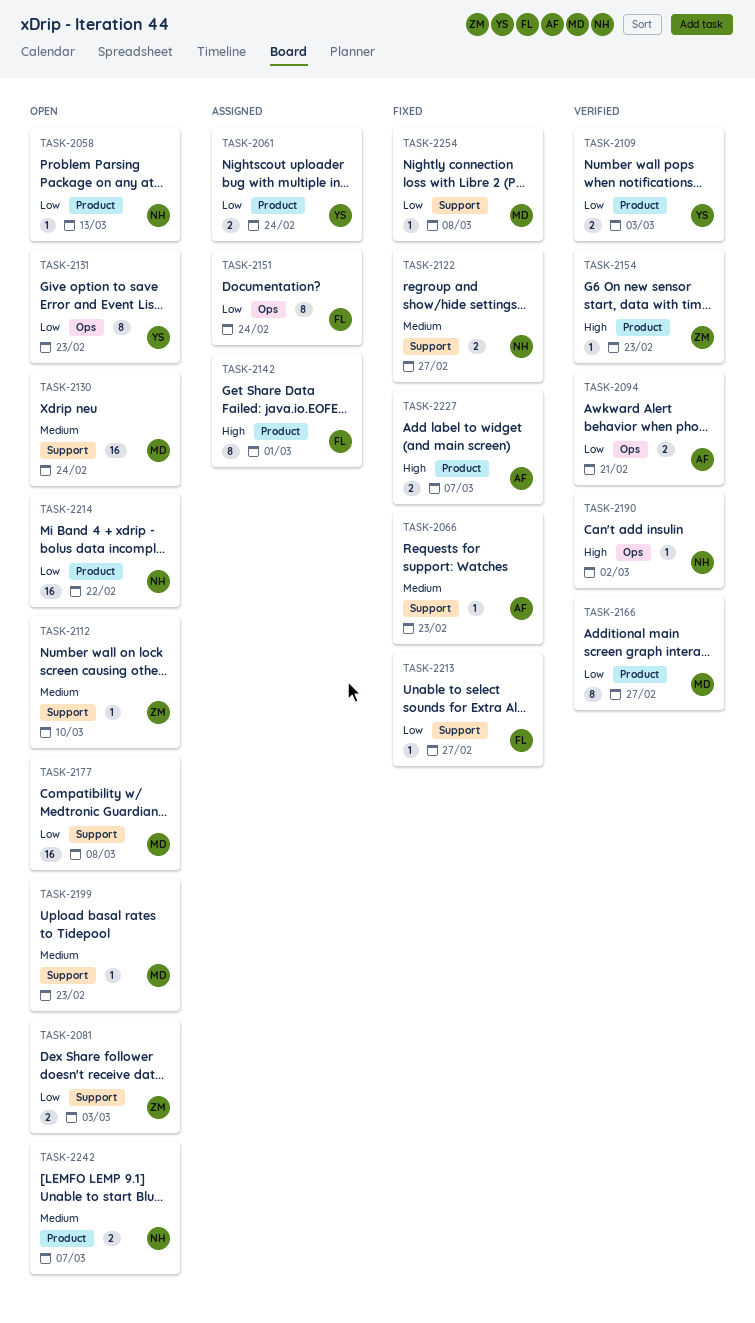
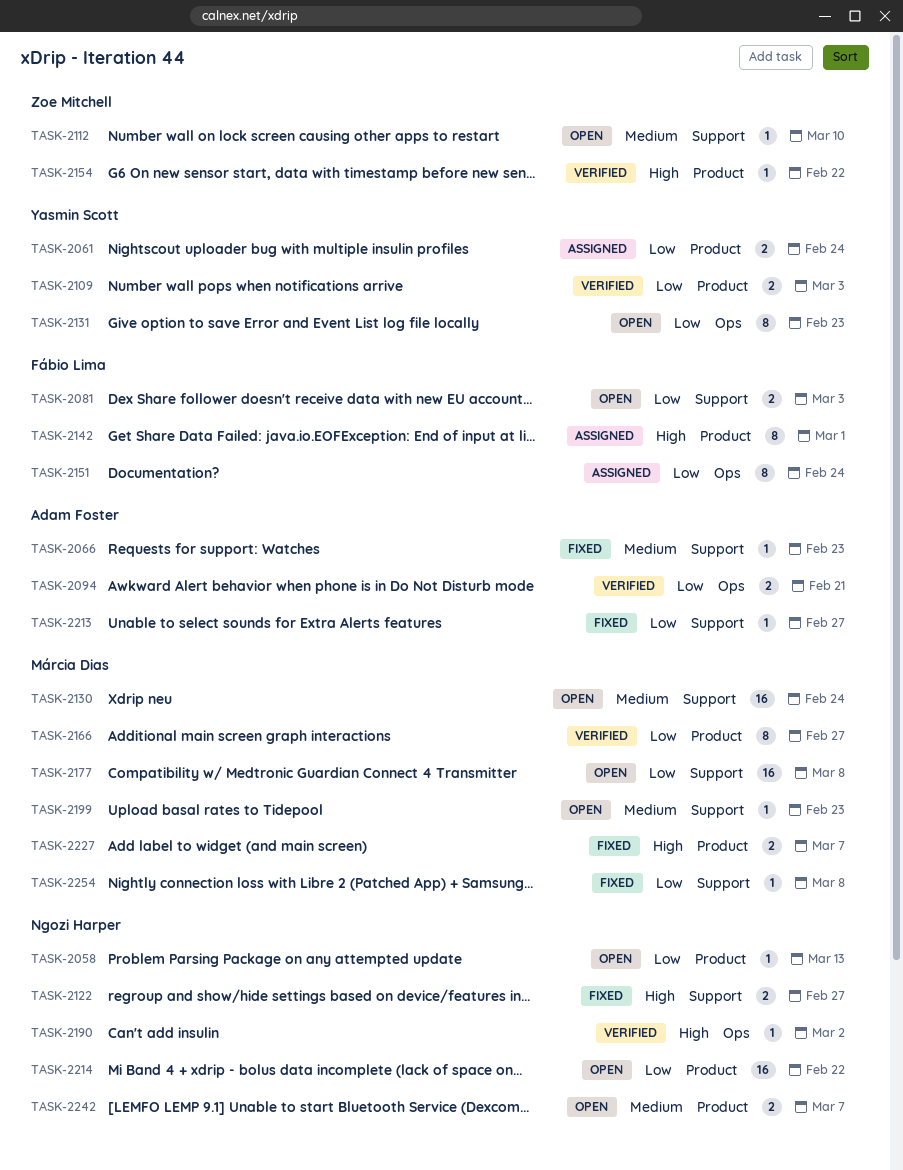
TASK-2081, owner: Zoe Mitchell -> Fábio Lima
TASK-2122, priority: Medium -> High
TASK-2154, due: Feb 23 -> Feb 22
TASK-2213, owner: Fábio Lima -> Adam Foster
TASK-2227, owner: Adam Foster -> Márcia Dias

